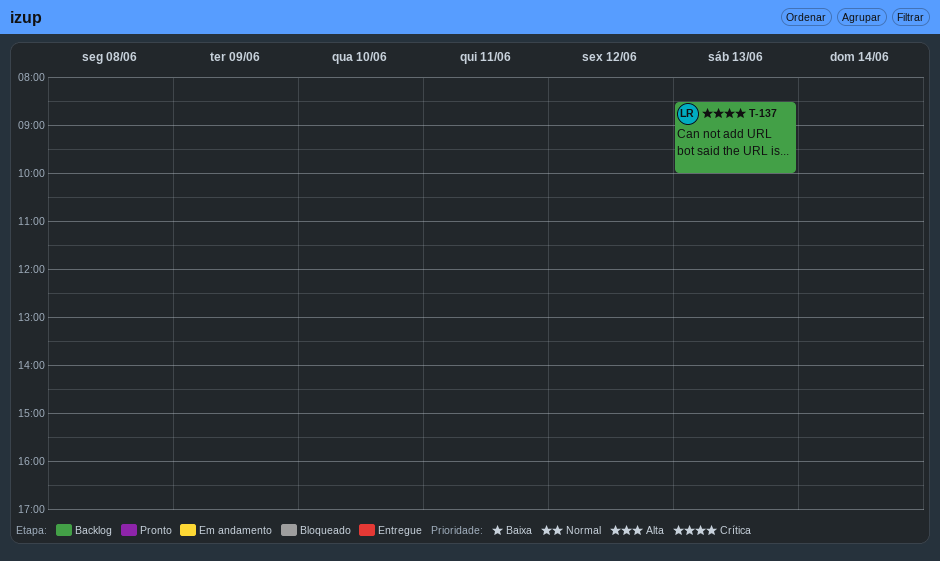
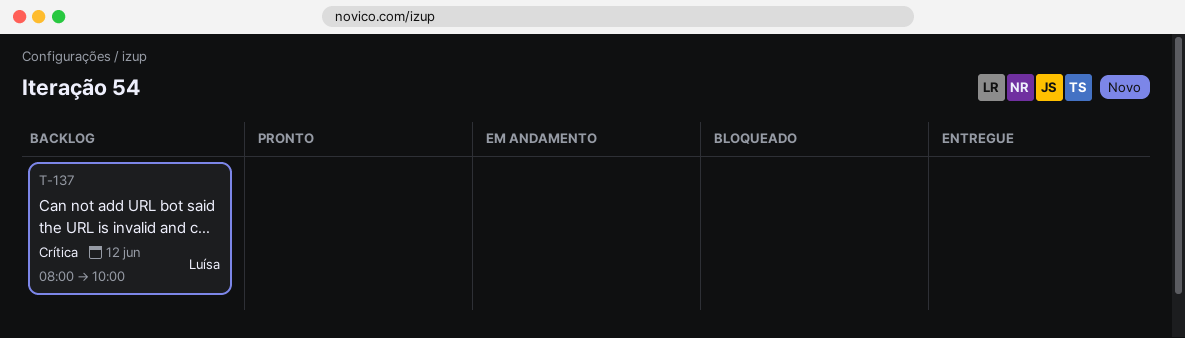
T-137, day: Jun 13 -> Jun 12
T-137, begins: 08:30 -> 08:00

